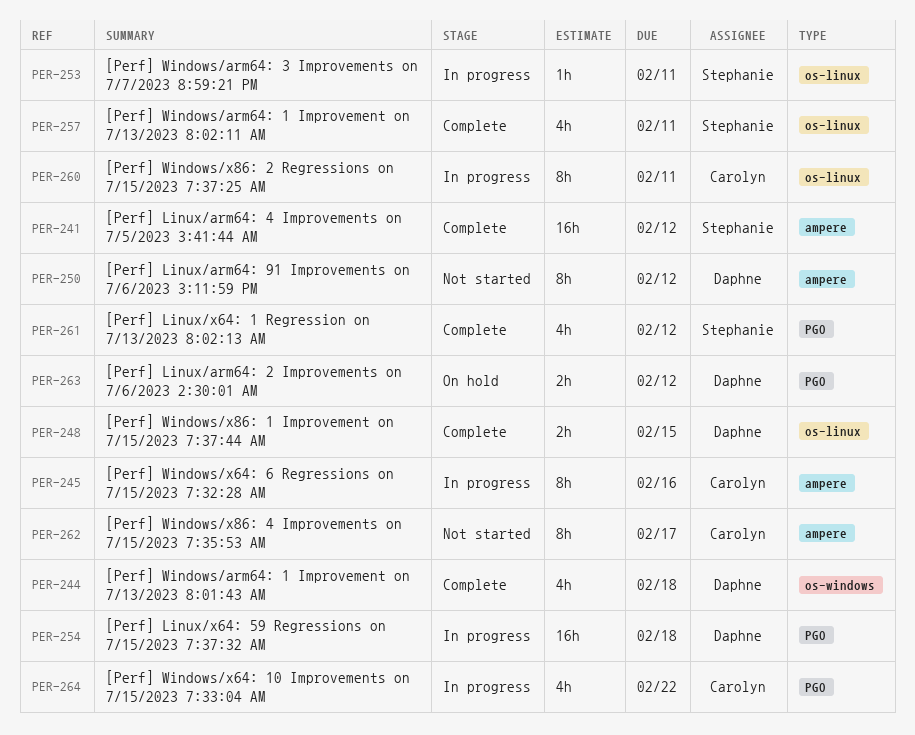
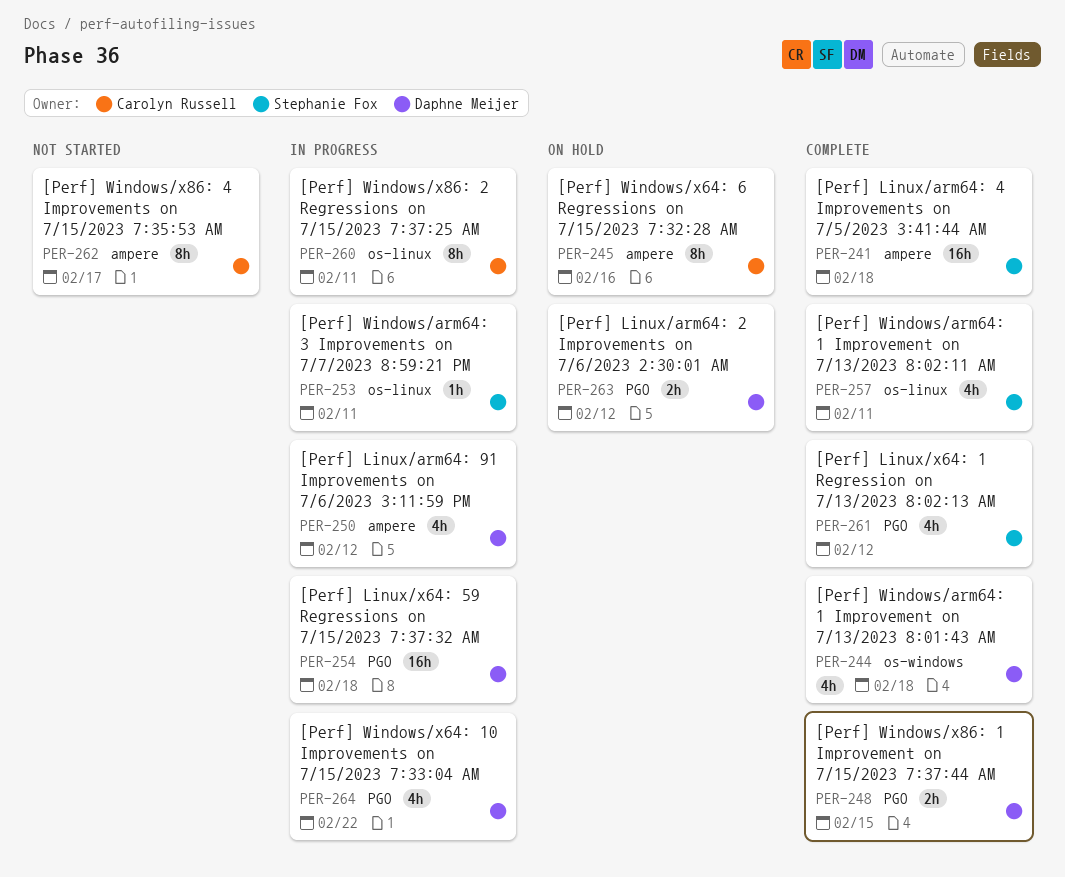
PER-241, due: Feb 12 -> Feb 18
PER-245, status: In progress -> On hold
PER-248, label: os-linux -> PGO
PER-250, status: Not started -> In progress
PER-250, estimate: 8h -> 4h
PER-264, owner: Carolyn Russell -> Daphne Meijer

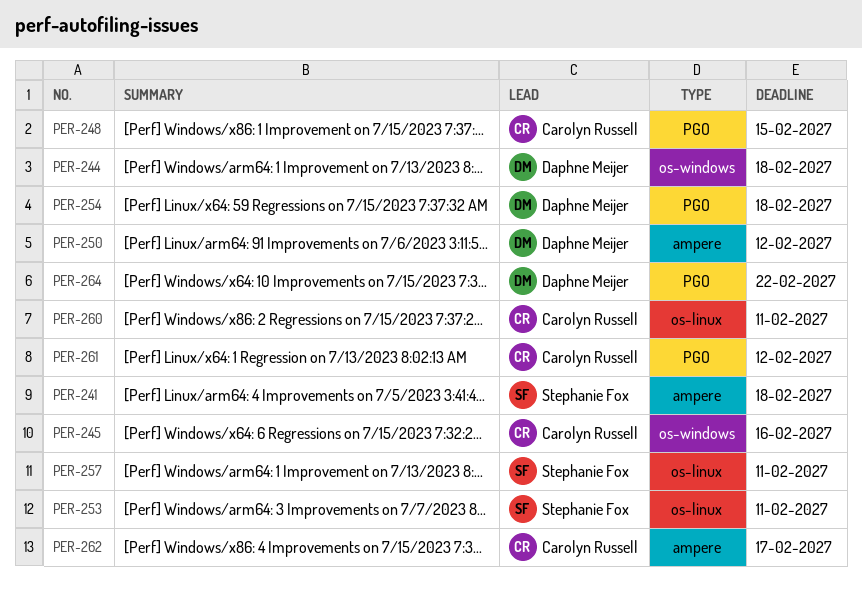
PER-245, label: ampere -> os-windows
PER-248, owner: Daphne Meijer -> Carolyn Russell
PER-261, owner: Stephanie Fox -> Carolyn Russell
PER-263: present -> none

